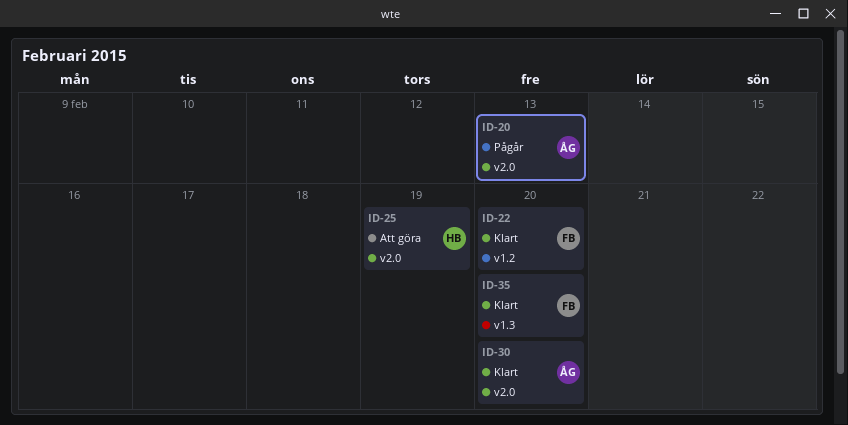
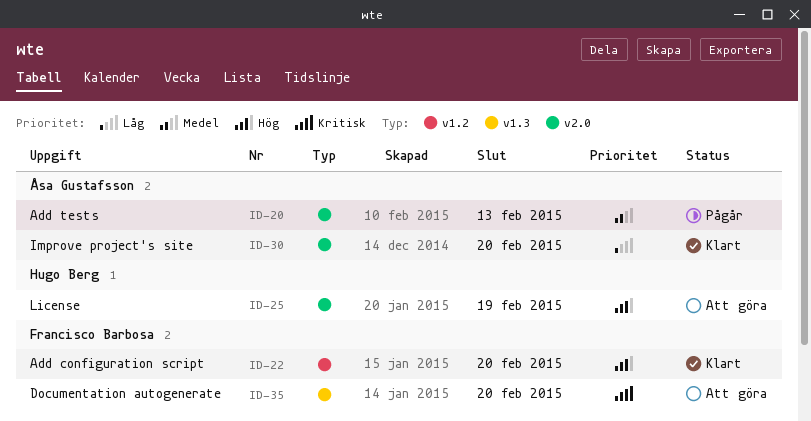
ID-35, status: Klart -> Att göra

